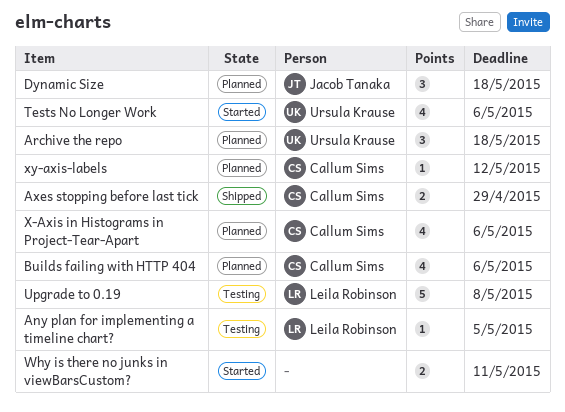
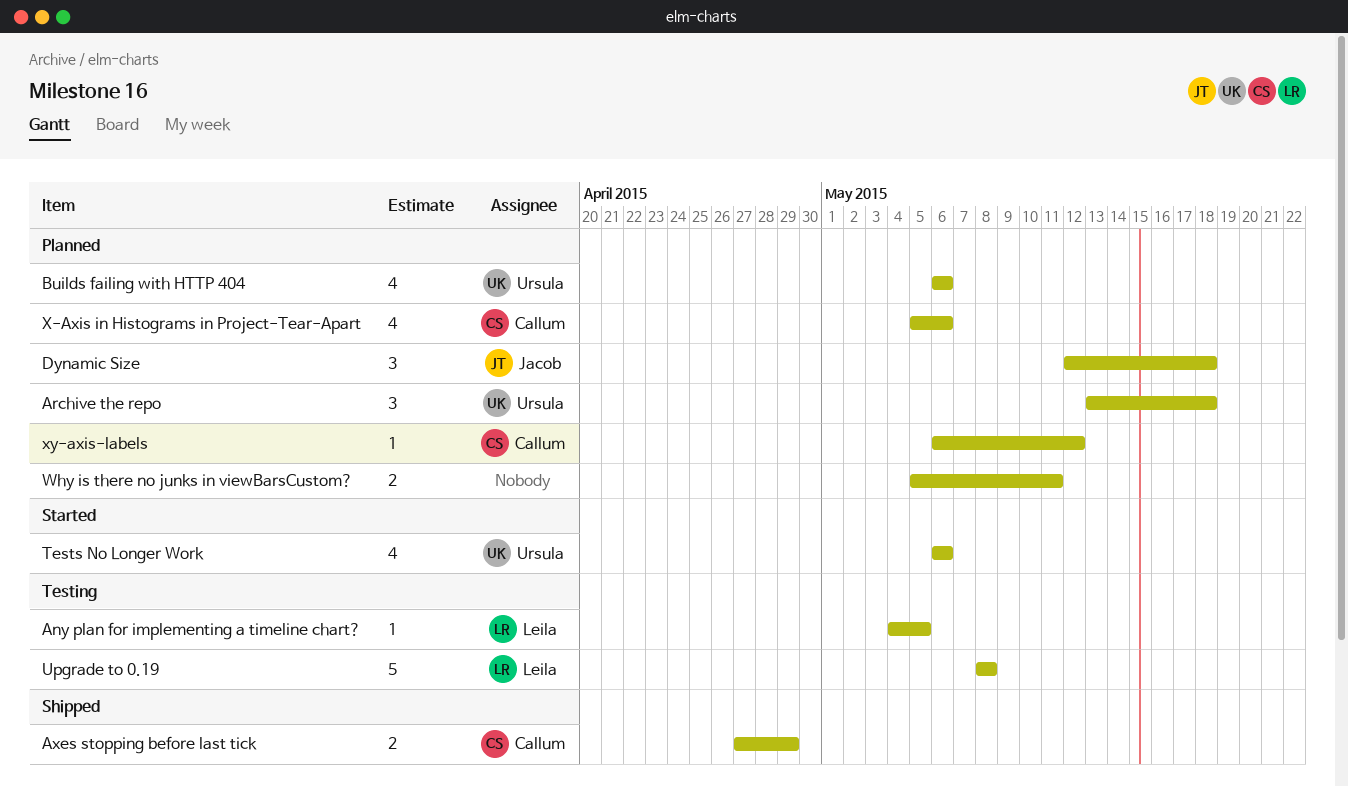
Builds failing with HTTP 404, owner: Callum Sims -> Ursula Krause
Why is there no junks in viewBarsCustom?, status: Started -> Planned

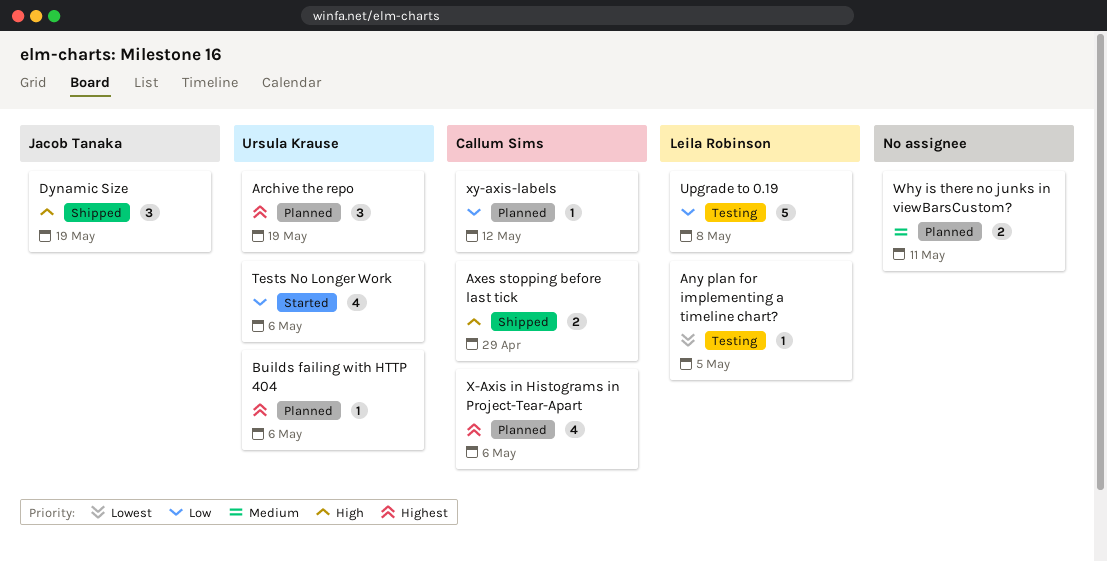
Archive the repo, due: May 18 -> May 19
Builds failing with HTTP 404, estimate: 4 -> 1
Dynamic Size, status: Planned -> Shipped
Dynamic Size, due: May 18 -> May 19

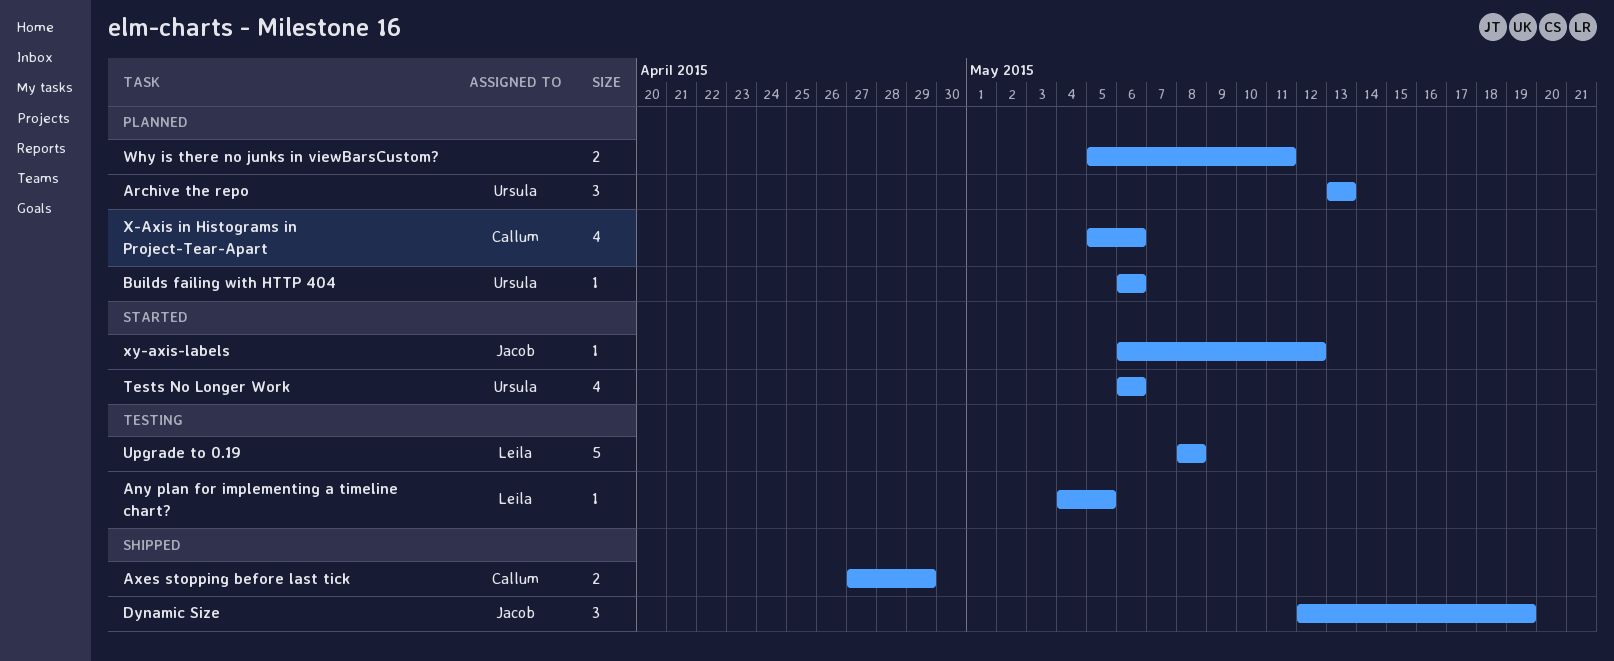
Archive the repo, due: May 19 -> May 13
xy-axis-labels, status: Planned -> Started
xy-axis-labels, owner: Callum Sims -> Jacob Tanaka

